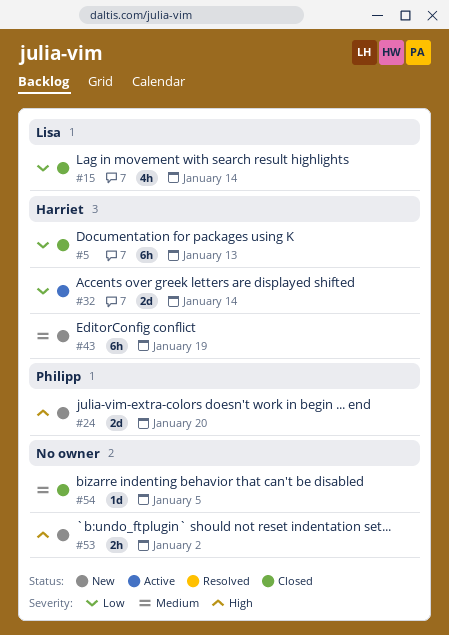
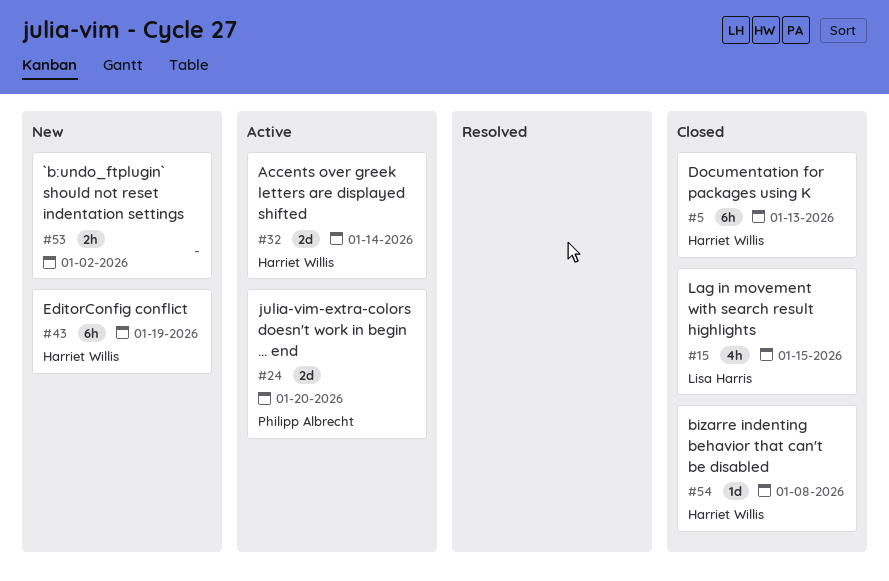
#15, due: Jan 14 -> Jan 15
#24, status: New -> Active
#54, owner: none -> Harriet Willis
#54, due: Jan 5 -> Jan 8

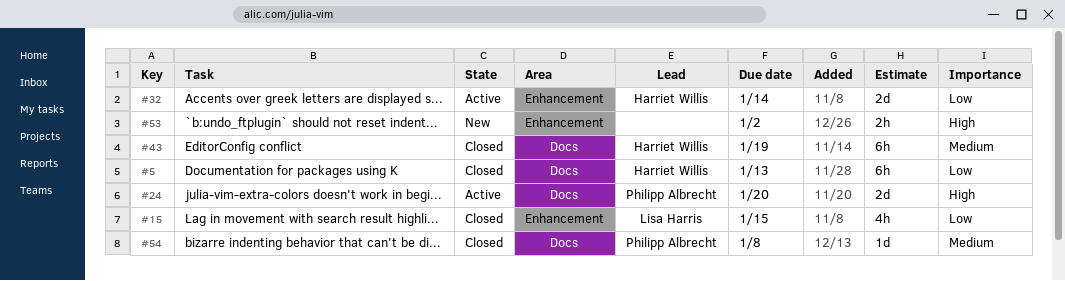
#43, status: New -> Closed
#54, owner: Harriet Willis -> Philipp Albrecht

